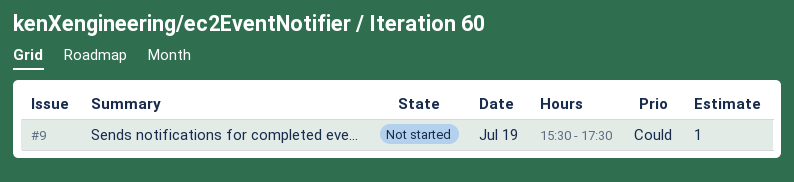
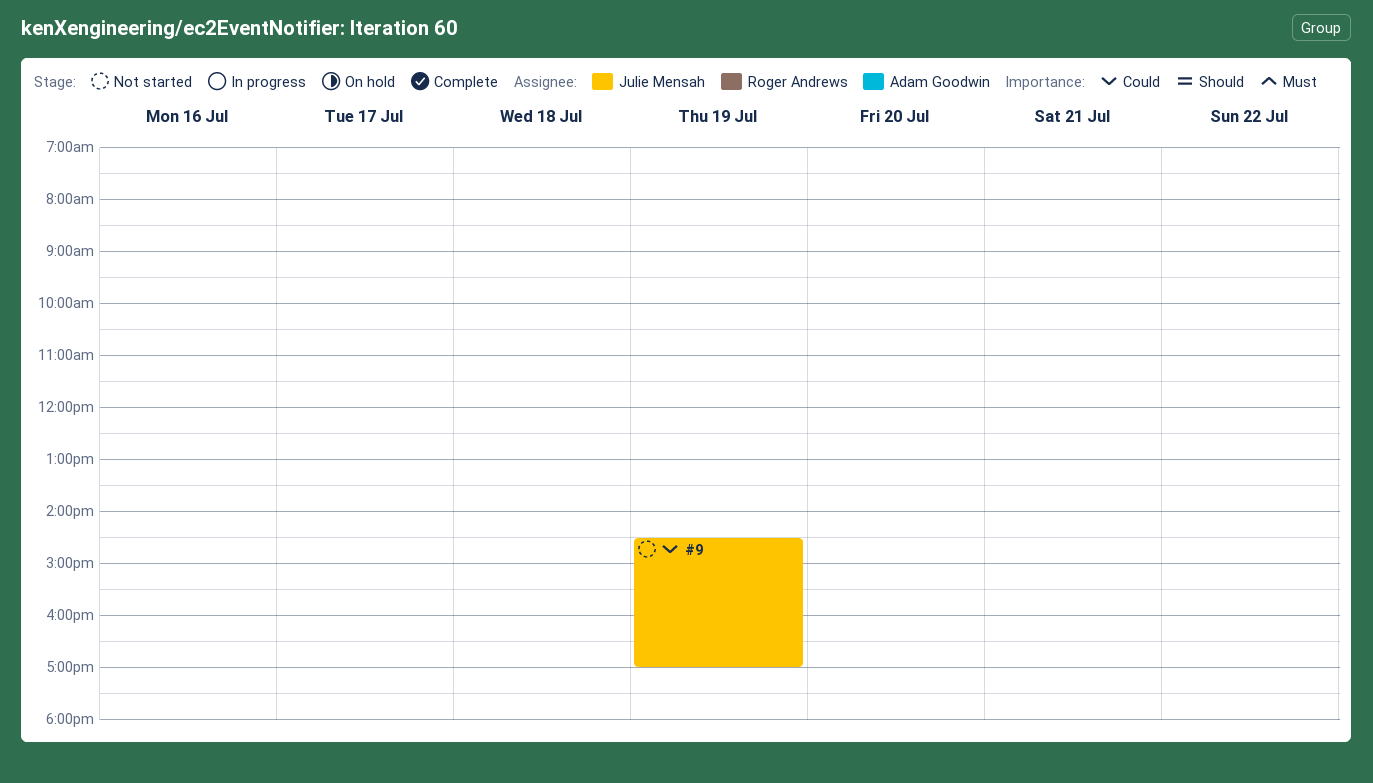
#9, begins: 15:30 -> 14:30
#9, ends: 17:30 -> 17:00

